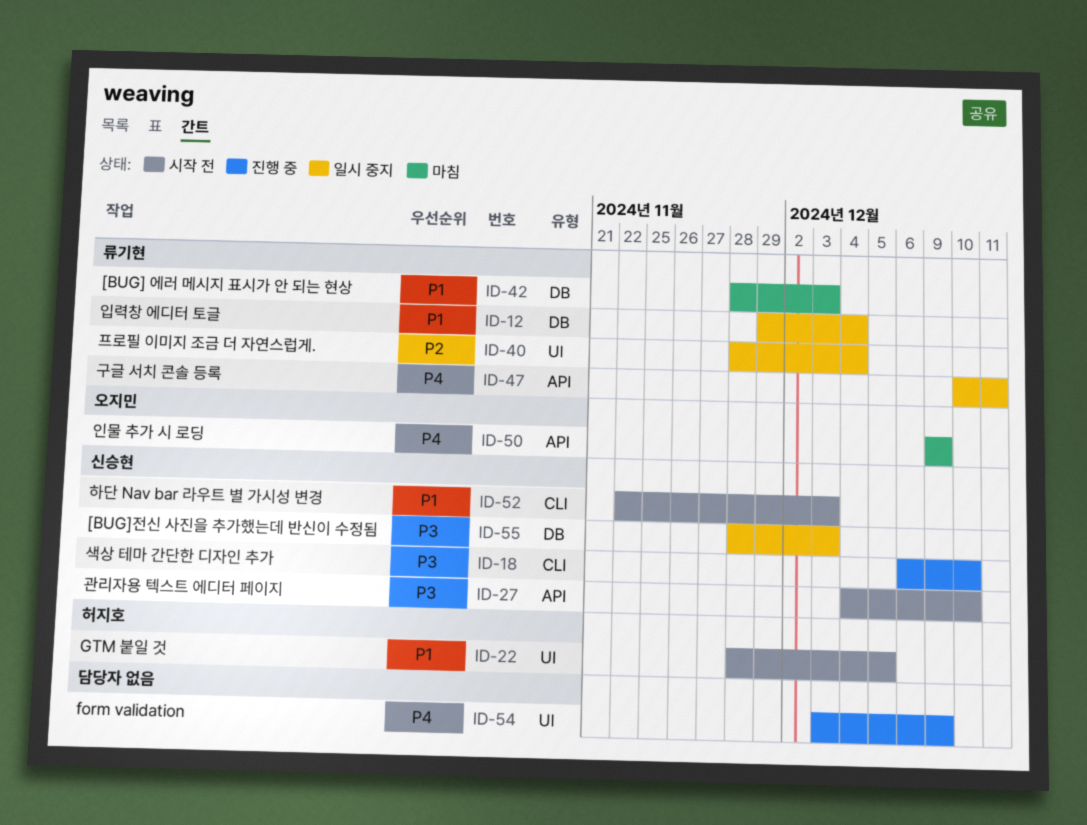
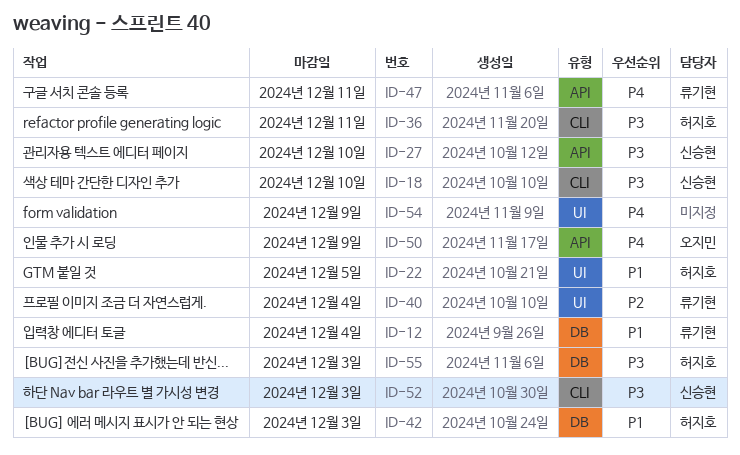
ID-36: none -> present
ID-42, owner: 류기현 -> 허지호
ID-52, priority: P1 -> P3
ID-55, owner: 신승현 -> 허지호

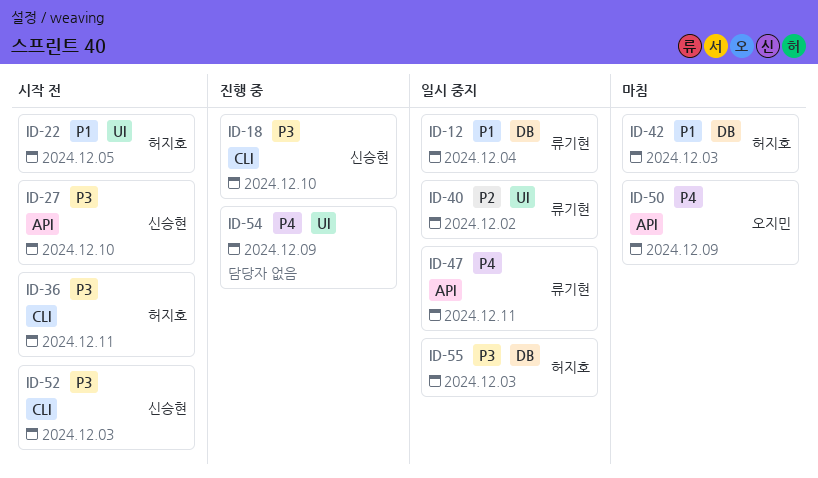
ID-40, due: Dec 4 -> Dec 2

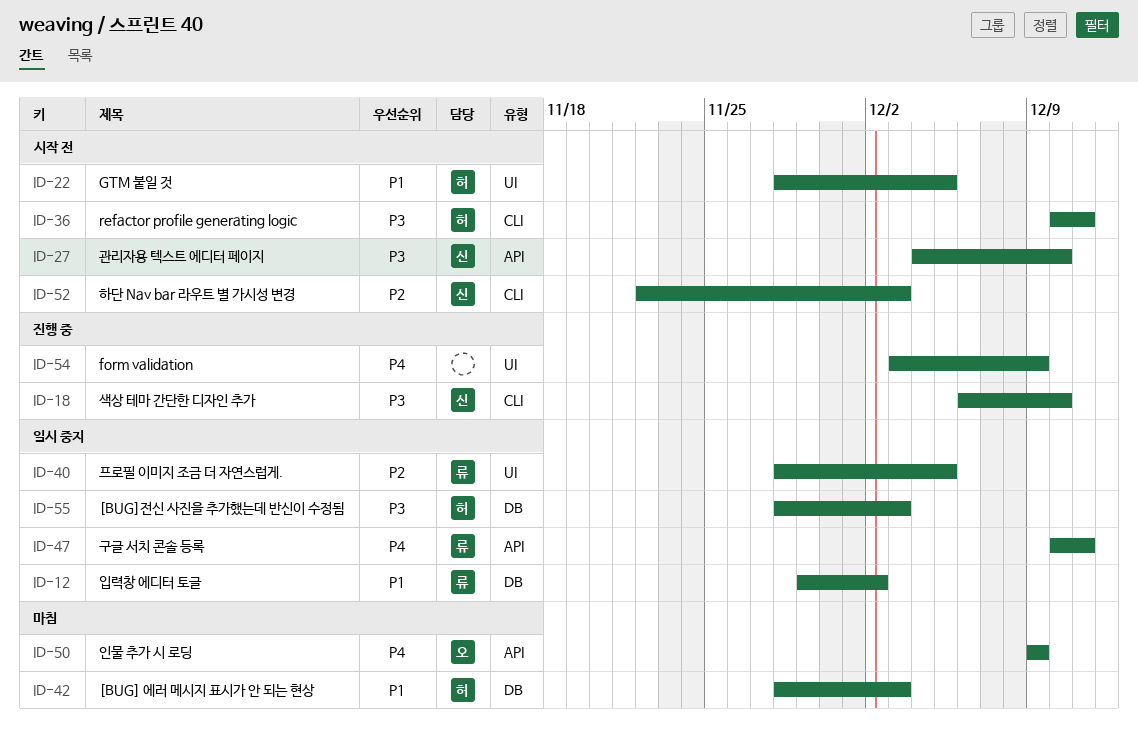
ID-12, due: Dec 4 -> Dec 2
ID-40, due: Dec 2 -> Dec 5
ID-52, priority: P3 -> P2

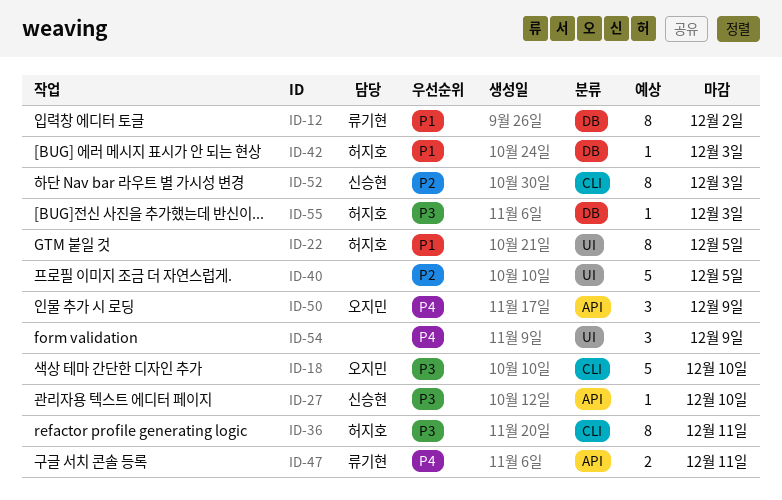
ID-18, owner: 신승현 -> 오지민
ID-40, owner: 류기현 -> none

